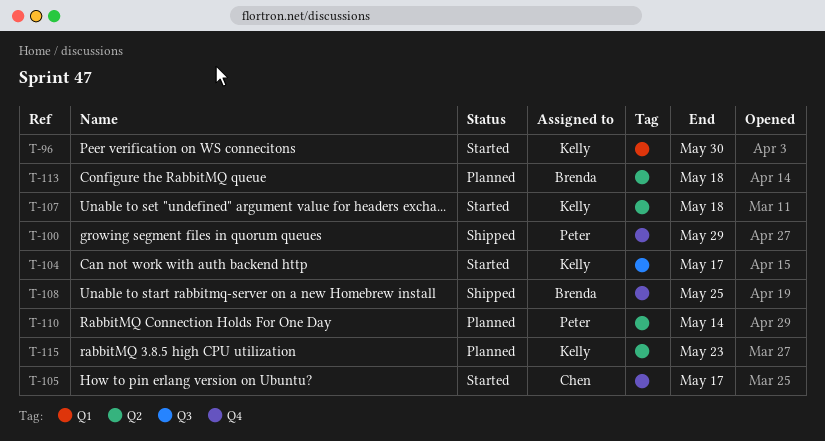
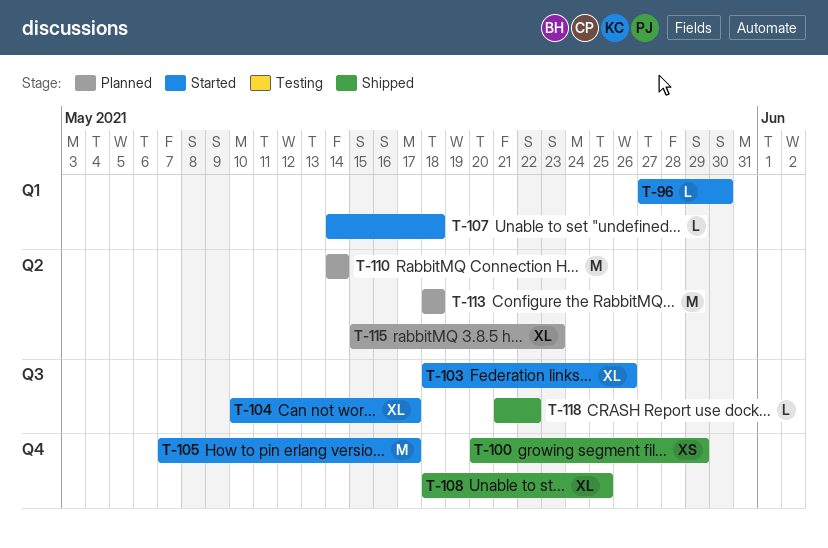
T-103: none -> present
T-107, label: Q2 -> Q1
T-118: none -> present

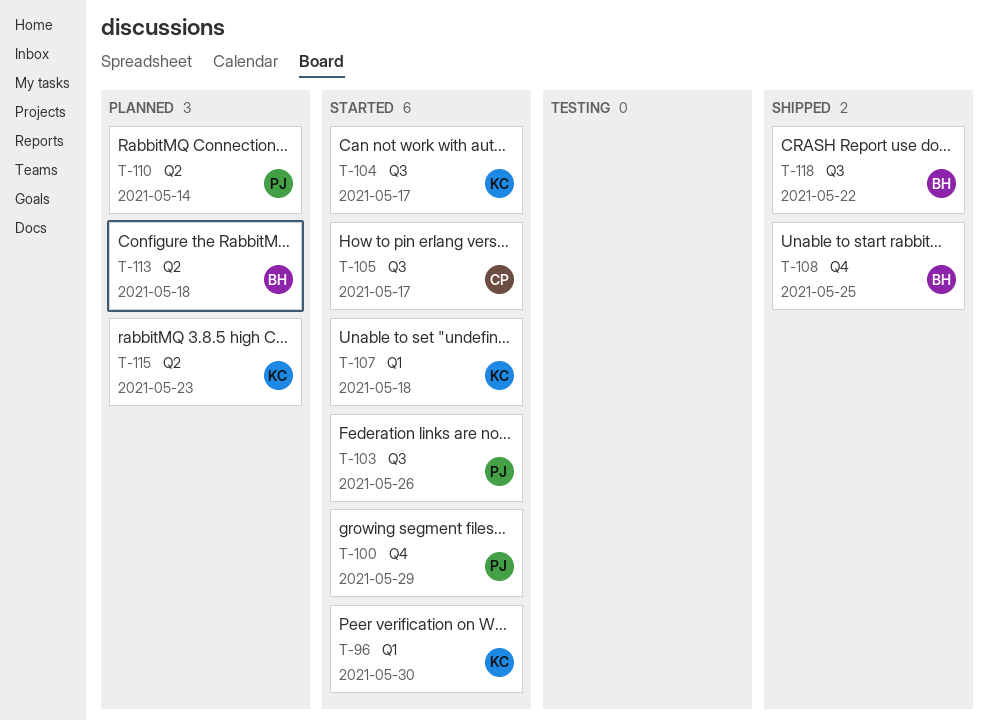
T-100, status: Shipped -> Started
T-105, label: Q4 -> Q3

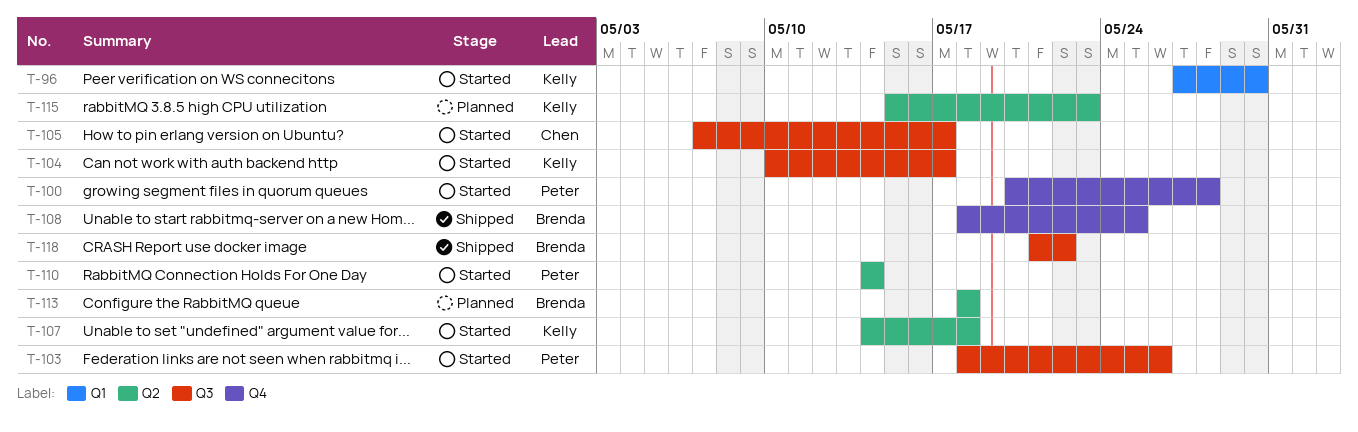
T-100, due: May 29 -> May 28
T-107, label: Q1 -> Q2
T-110, status: Planned -> Started

